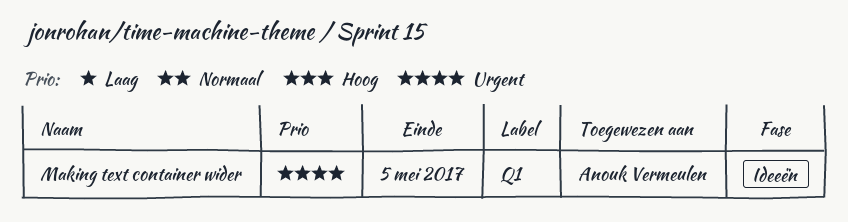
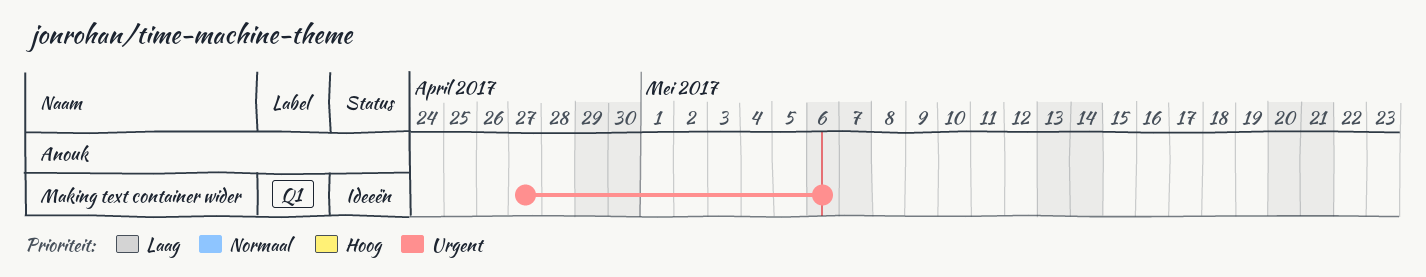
Making text container wider, due: May 5 -> May 6

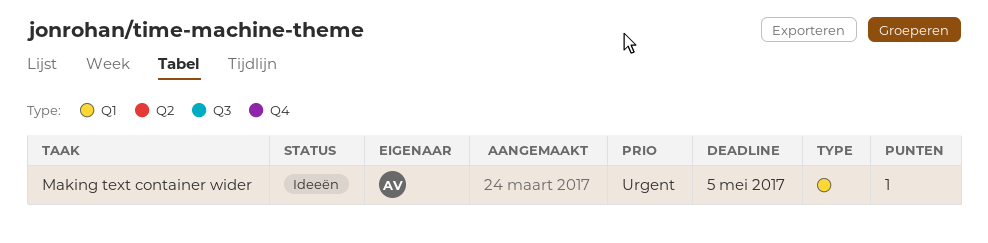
Making text container wider, due: May 6 -> May 5

